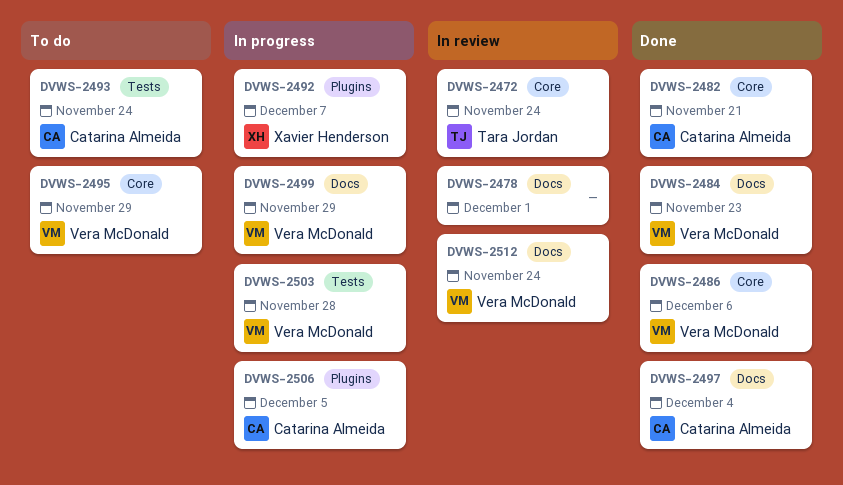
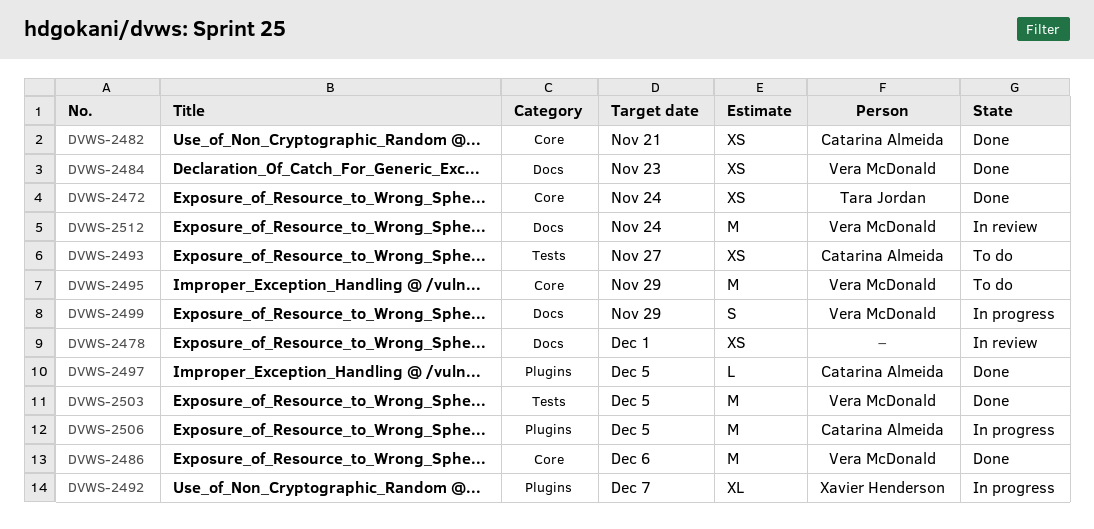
DVWS-2472, status: In review -> Done
DVWS-2493, due: Nov 24 -> Nov 27
DVWS-2497, label: Docs -> Plugins
DVWS-2497, due: Dec 4 -> Dec 5
DVWS-2503, status: In progress -> Done
DVWS-2503, due: Nov 28 -> Dec 5

